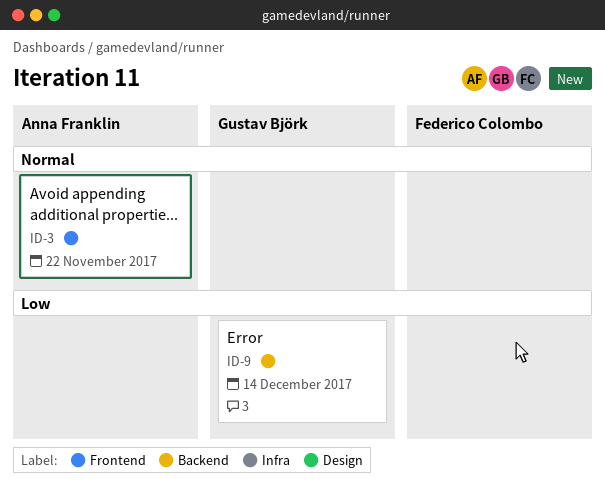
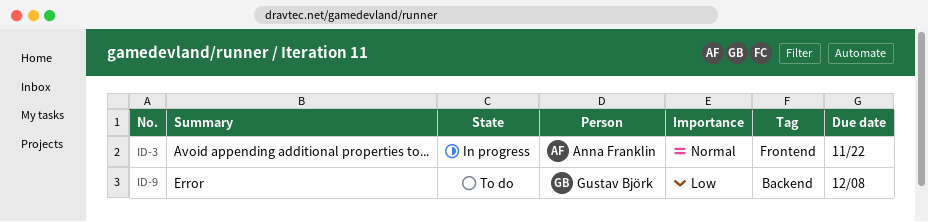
ID-9, due: Dec 14 -> Dec 8

